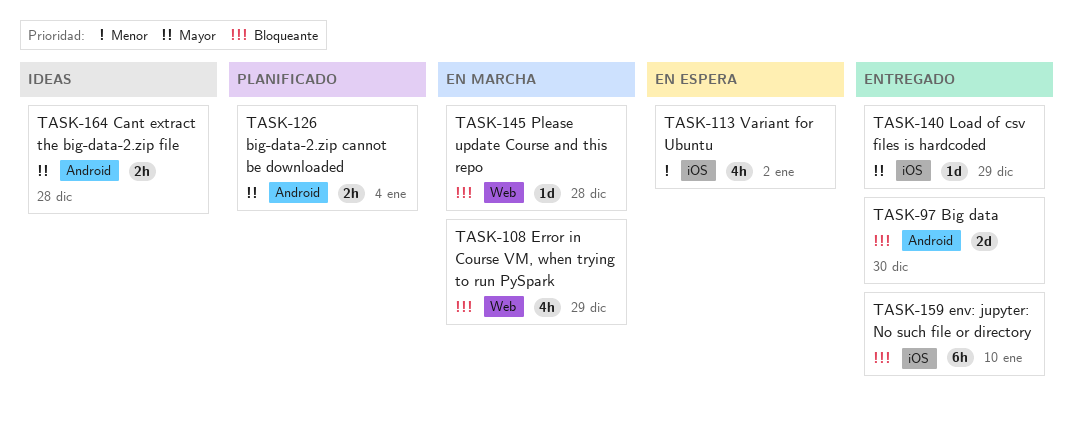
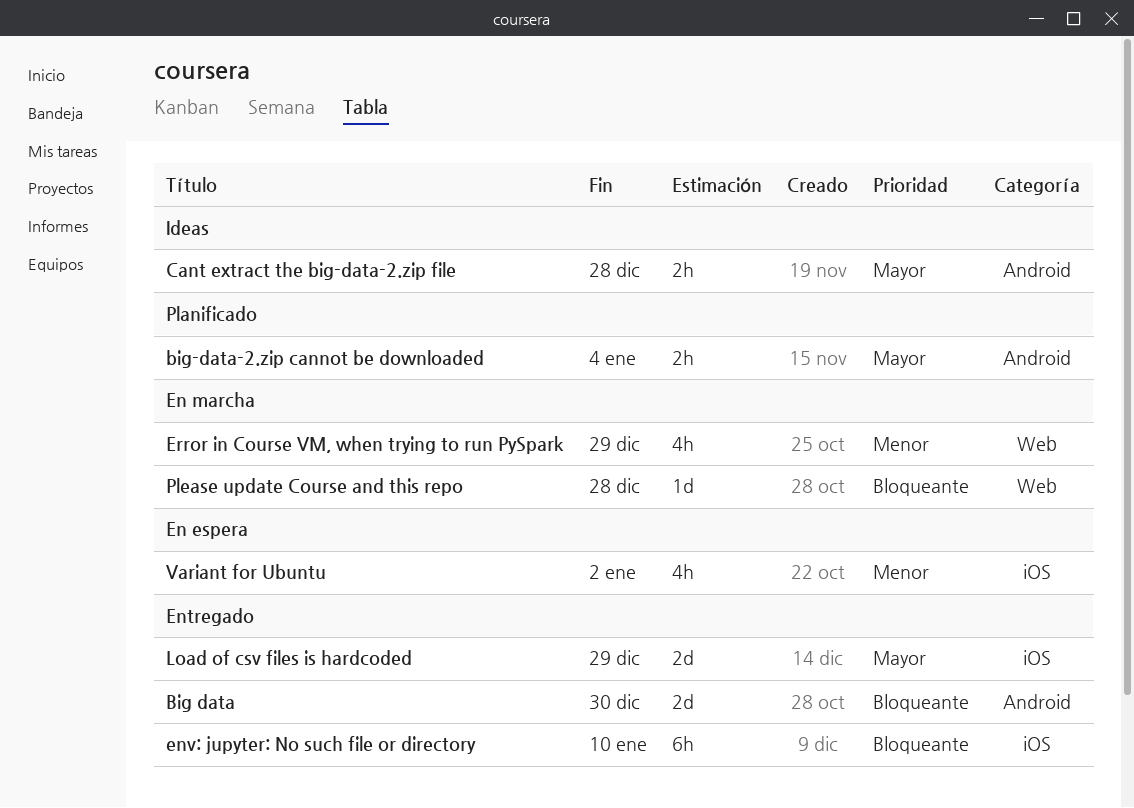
Error in Course VM, when trying to run PySpark, priority: Bloqueante -> Menor
Load of csv files is hardcoded, estimate: 1d -> 2d

